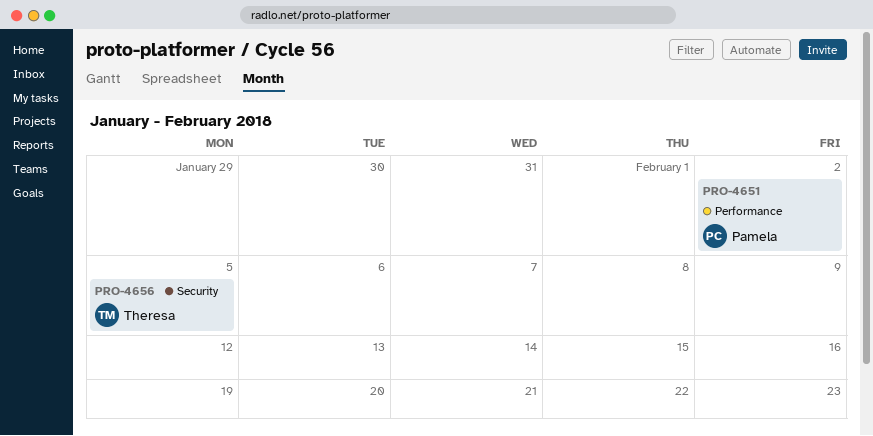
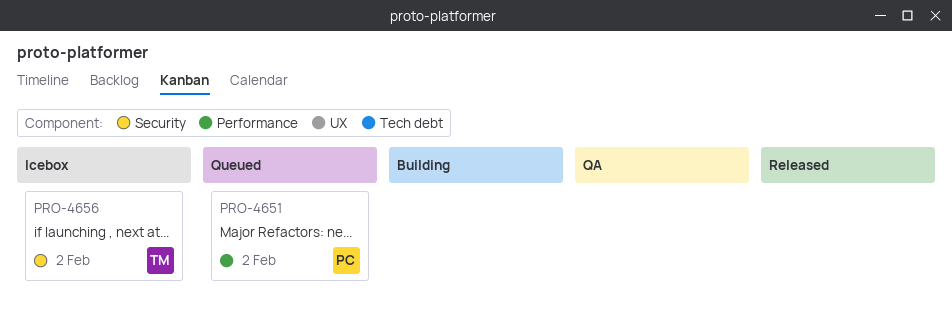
PRO-4656, due: Feb 5 -> Feb 2

